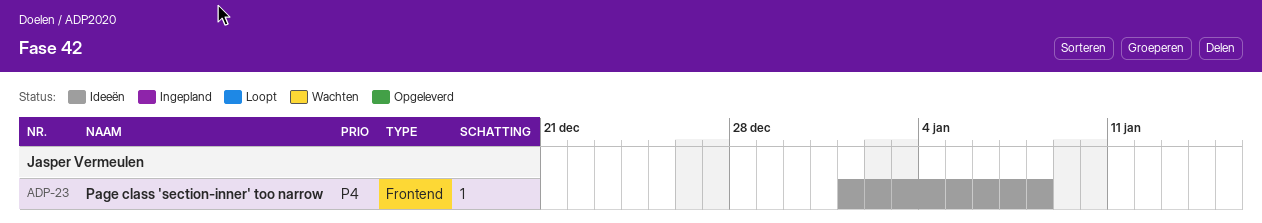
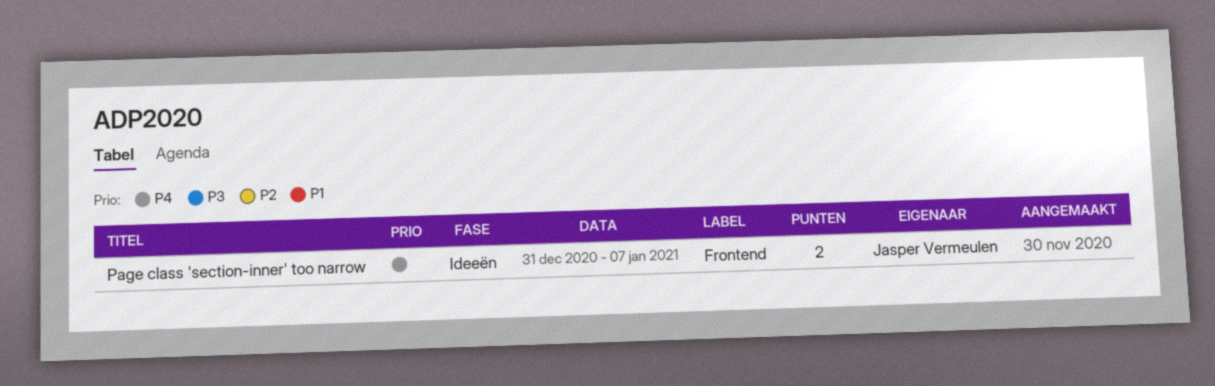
Page class 'section-inner' too narrow, estimate: 1 -> 2
Page class 'section-inner' too narrow, start: Jan 1 -> Dec 31
Page class 'section-inner' too narrow, due: Jan 8 -> Jan 7

